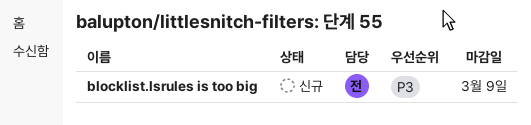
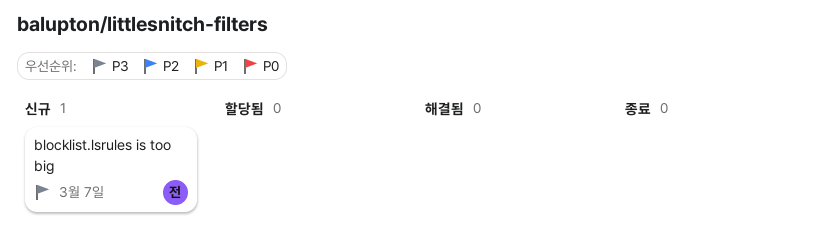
blocklist.lsrules is too big, due: Mar 9 -> Mar 7

